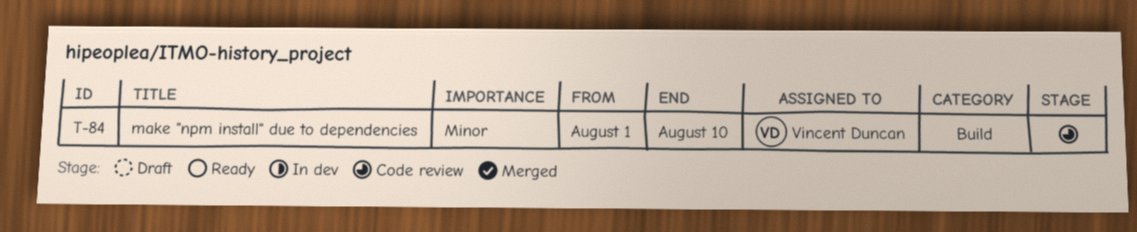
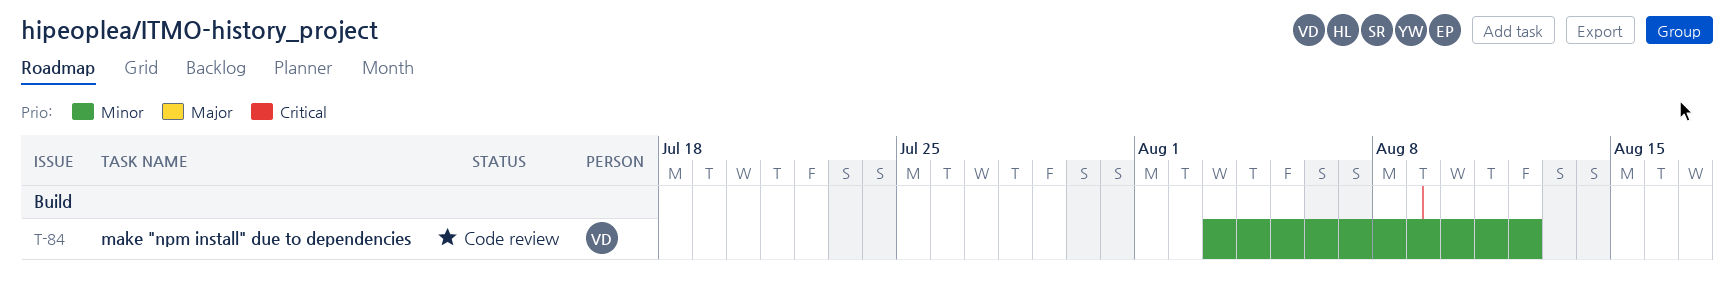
T-84, start: Aug 1 -> Aug 3
T-84, due: Aug 10 -> Aug 12

